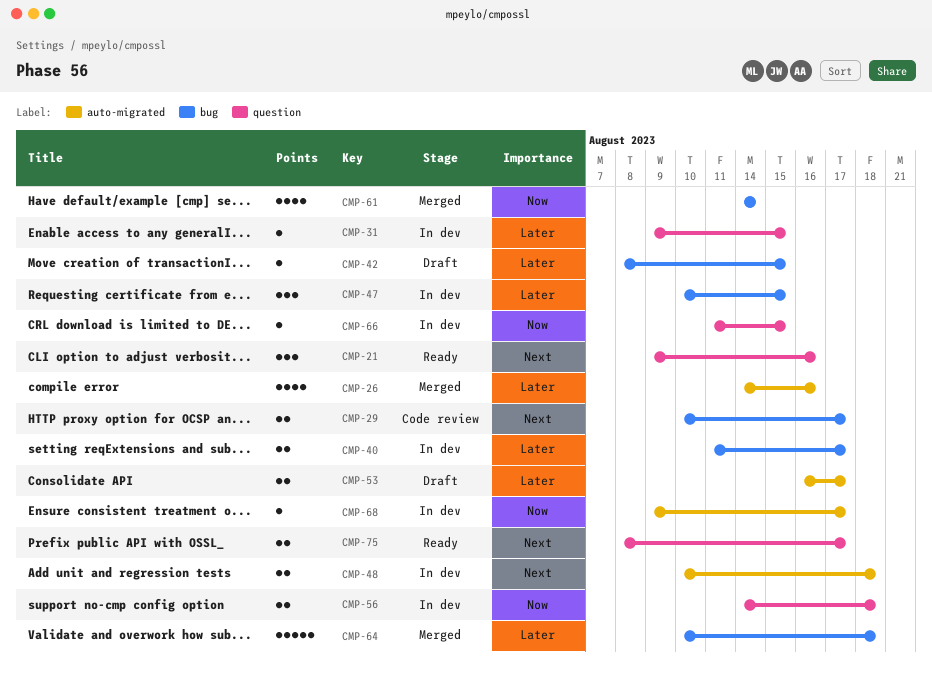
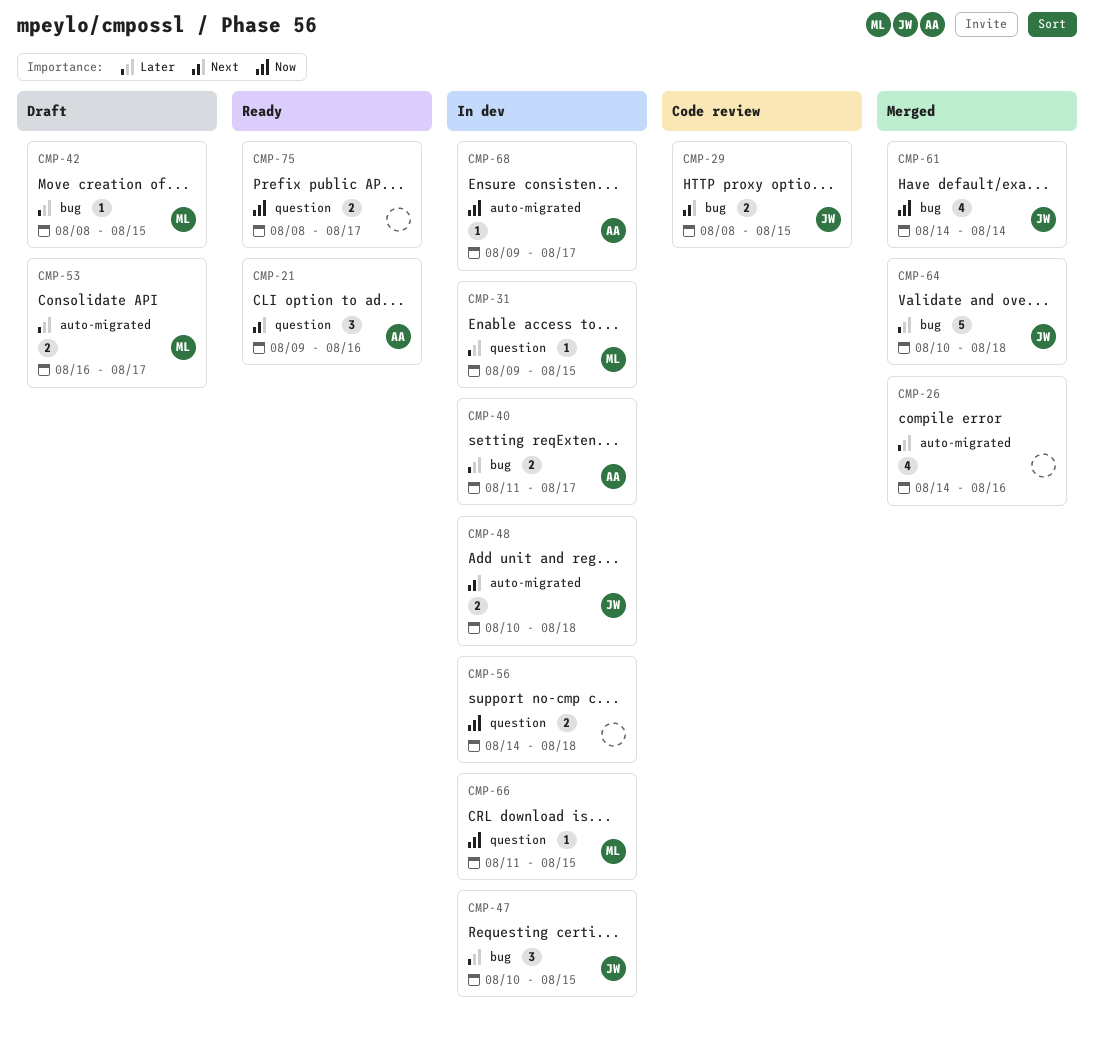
CMP-29, start: Aug 10 -> Aug 8
CMP-29, due: Aug 17 -> Aug 15
CMP-75, priority: Next -> Now

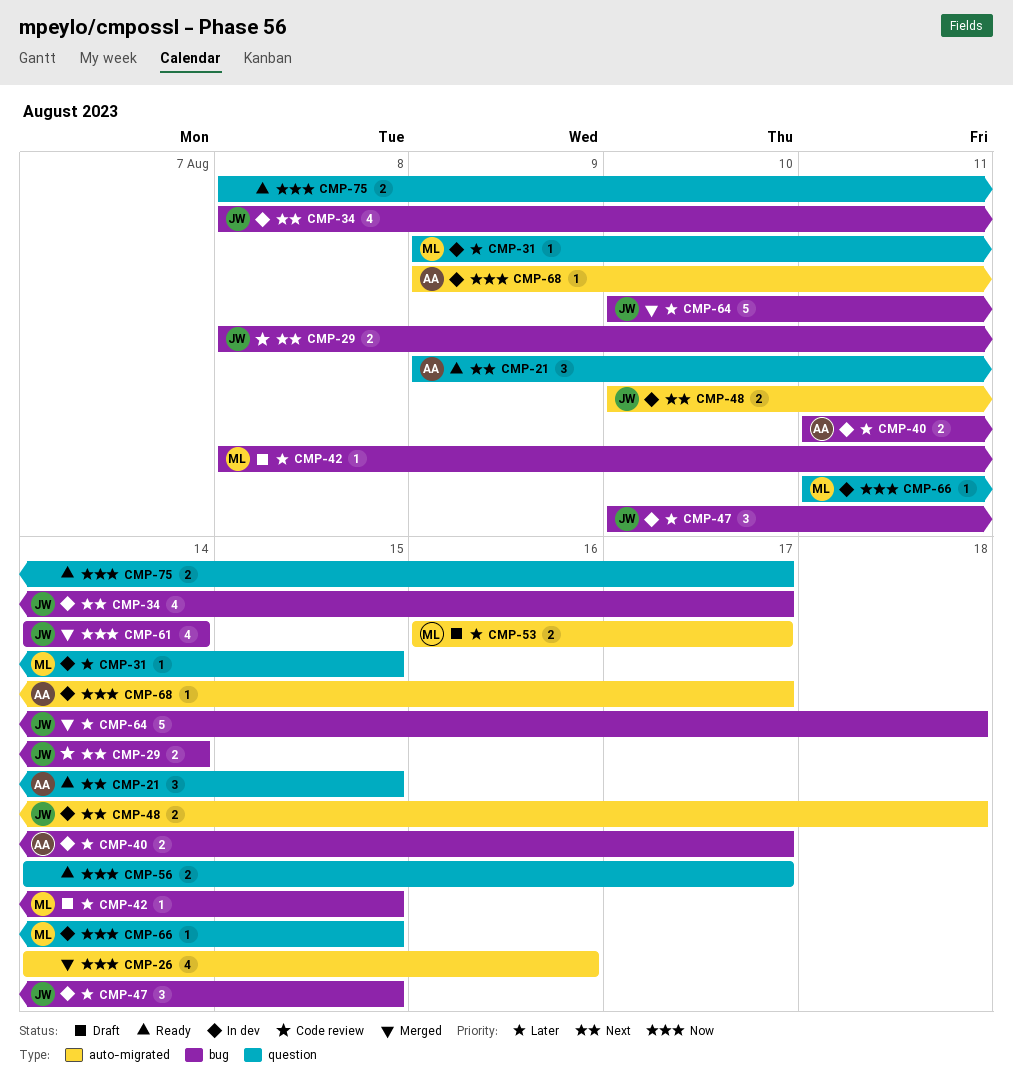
CMP-21, due: Aug 16 -> Aug 15
CMP-26, priority: Later -> Now
CMP-29, due: Aug 15 -> Aug 14
CMP-34: none -> present
CMP-56, status: In dev -> Ready
CMP-56, due: Aug 18 -> Aug 17

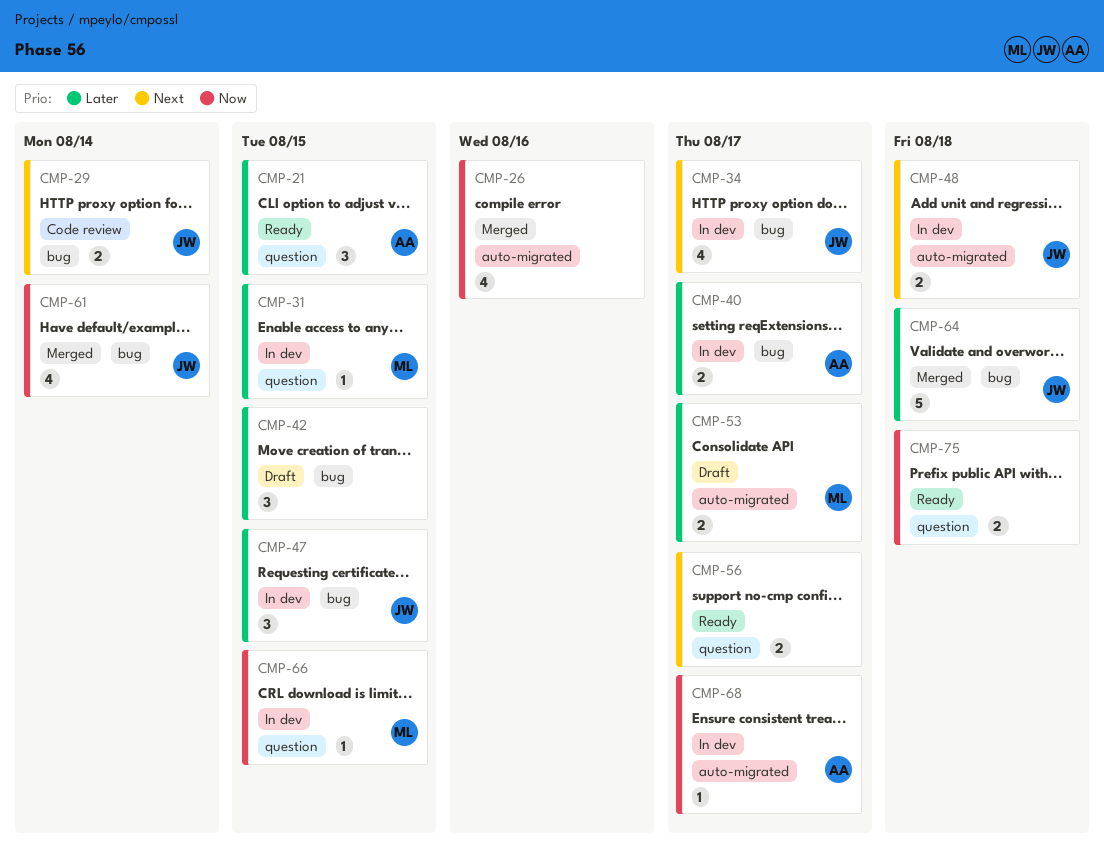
CMP-21, priority: Next -> Later
CMP-42, owner: ML -> none
CMP-42, estimate: 1 -> 3
CMP-56, priority: Now -> Next
CMP-75, due: Aug 17 -> Aug 18

